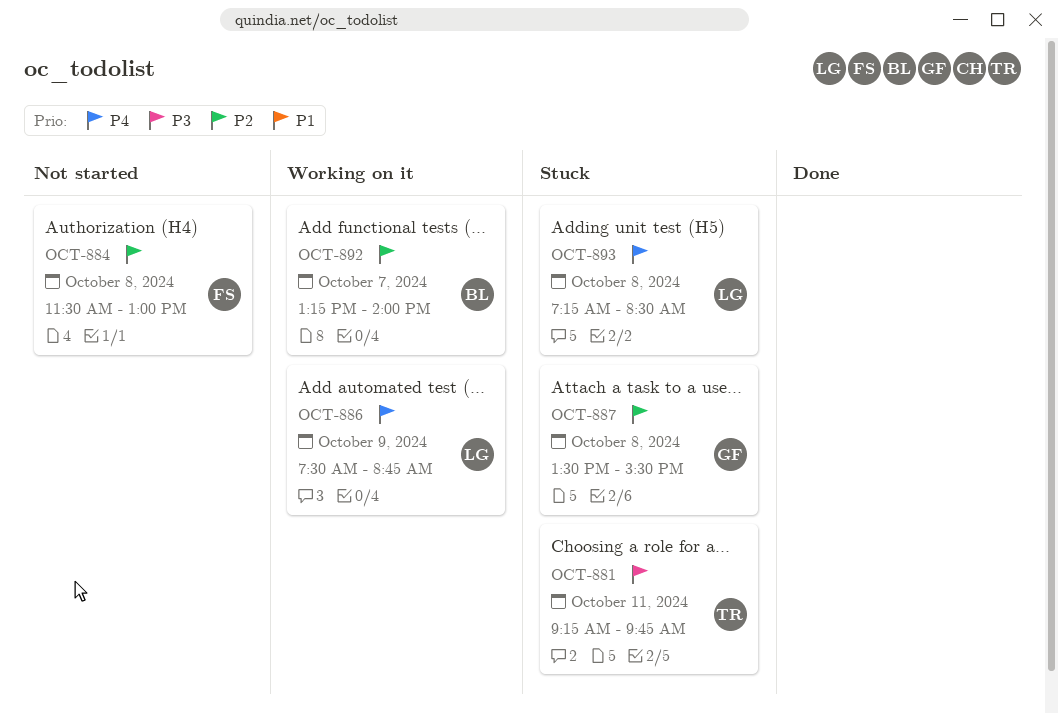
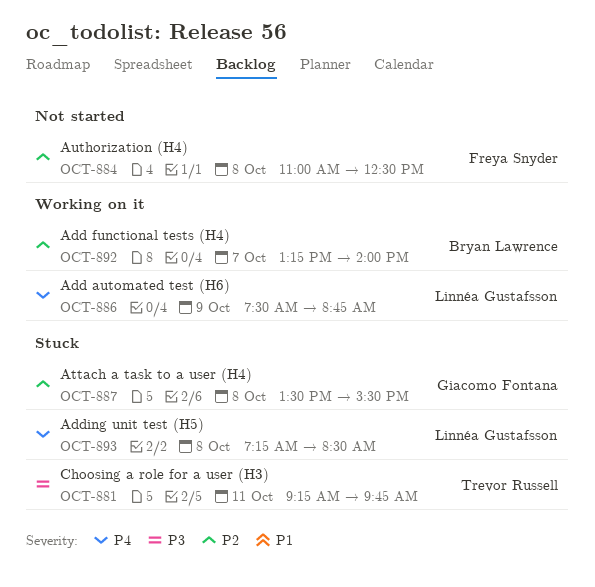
OCT-884, begins: 11:30 -> 11:00
OCT-884, ends: 13:00 -> 12:30

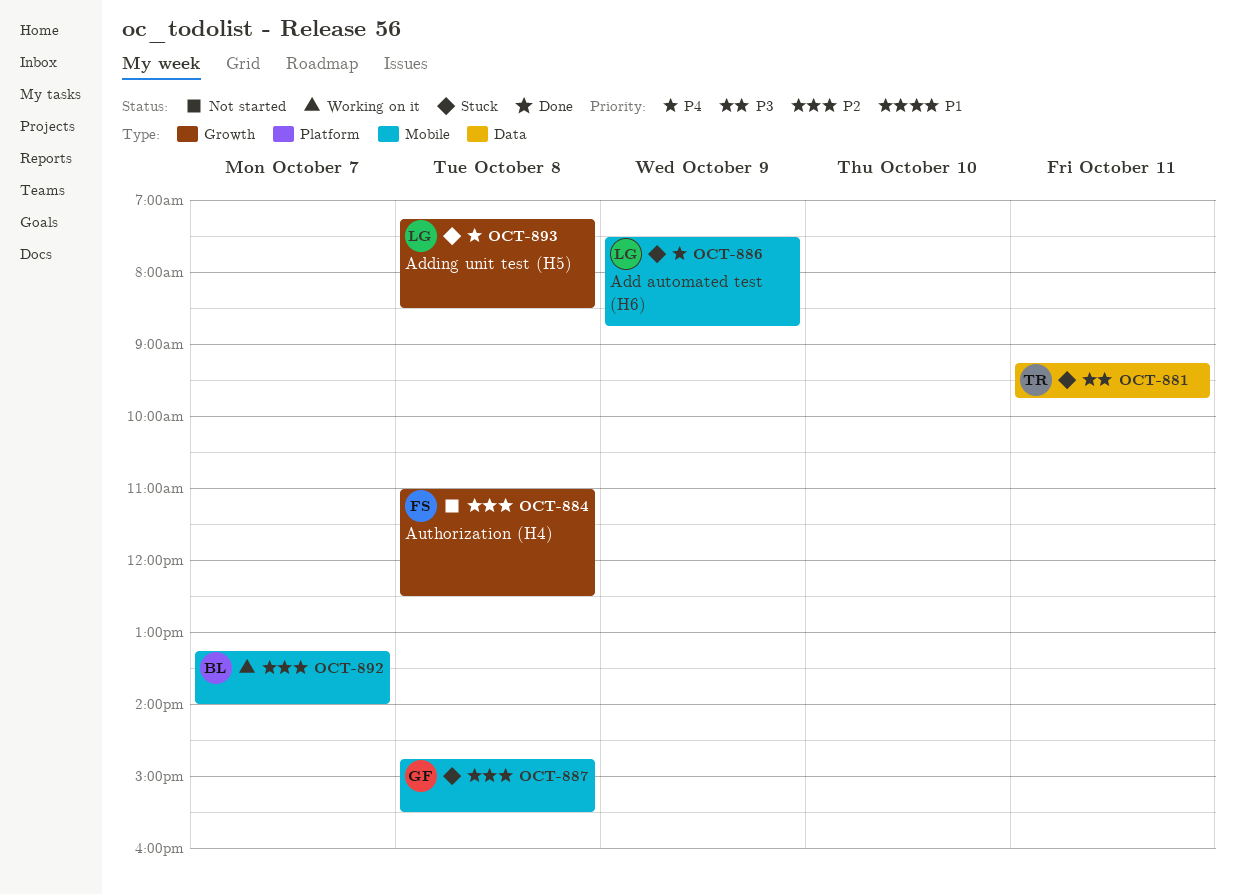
OCT-886, status: Working on it -> Stuck
OCT-887, begins: 13:30 -> 14:45

